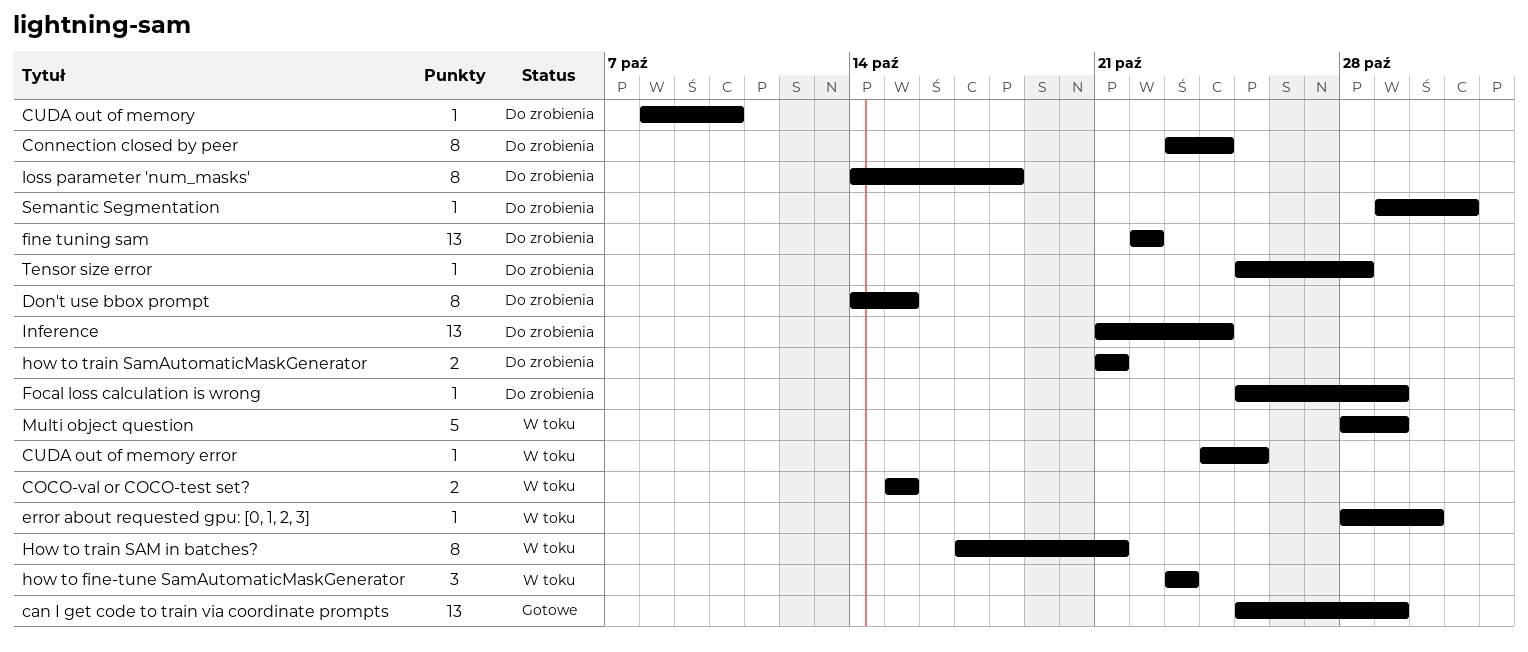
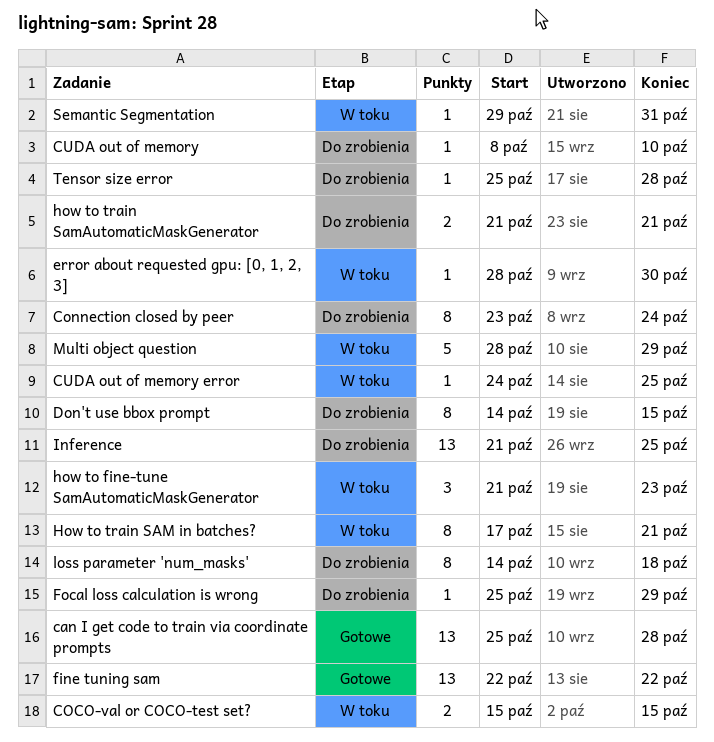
can I get code to train via coordinate prompts, due: Oct 29 -> Oct 28
fine tuning sam, status: Do zrobienia -> Gotowe
how to fine-tune SamAutomaticMaskGenerator, start: Oct 23 -> Oct 21
Inference, due: Oct 24 -> Oct 25
Semantic Segmentation, status: Do zrobienia -> W toku

